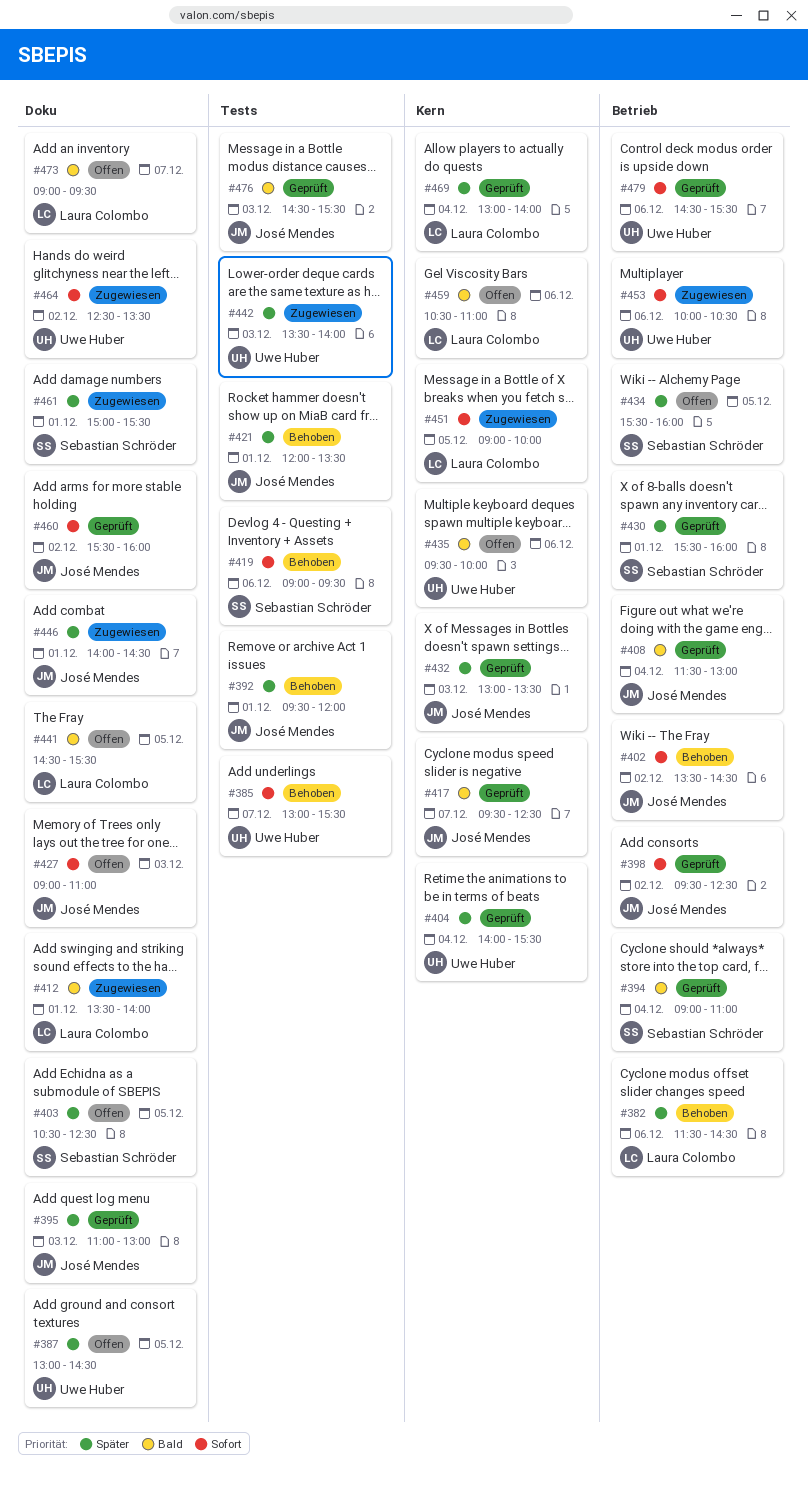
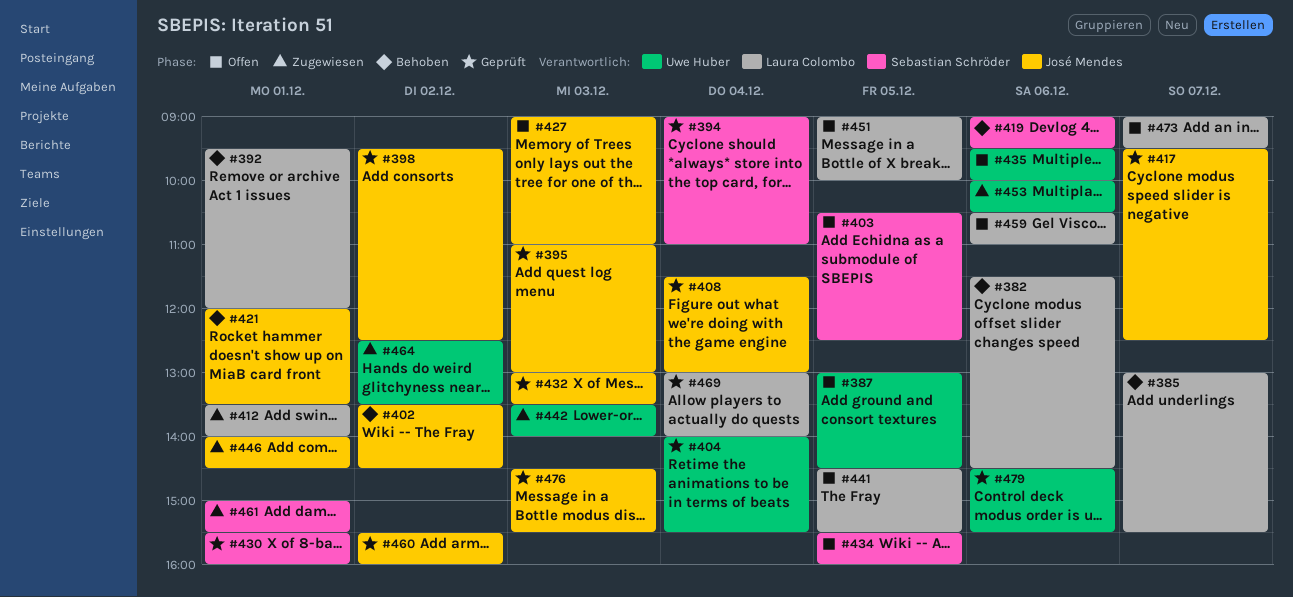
#385, owner: Uwe Huber -> Laura Colombo
#392, owner: José Mendes -> Laura Colombo
#451, status: Zugewiesen -> Offen

